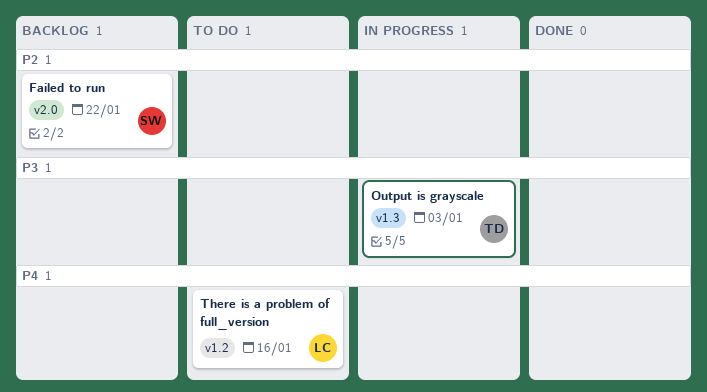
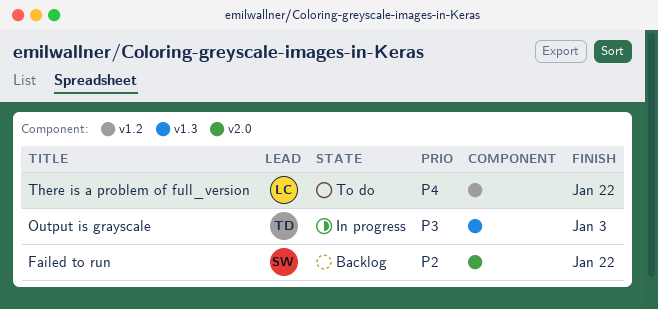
There is a problem of full_version, due: Jan 16 -> Jan 22

